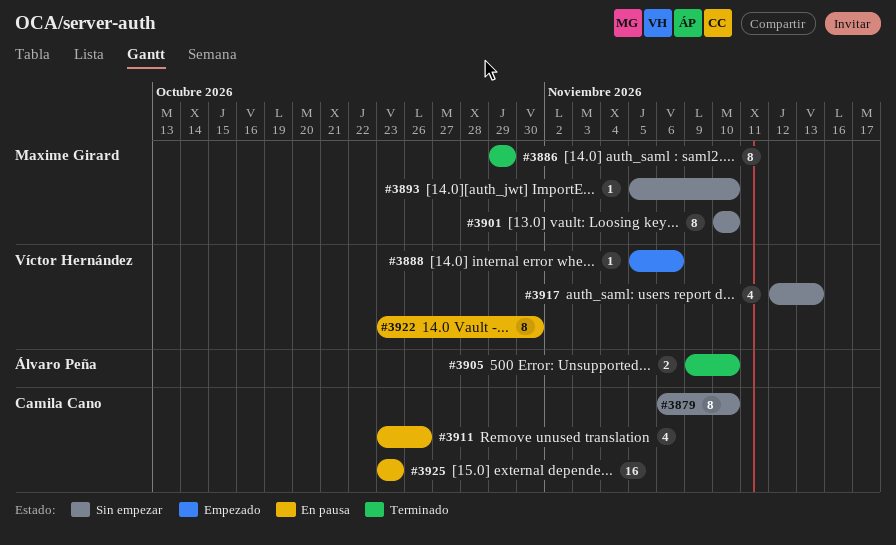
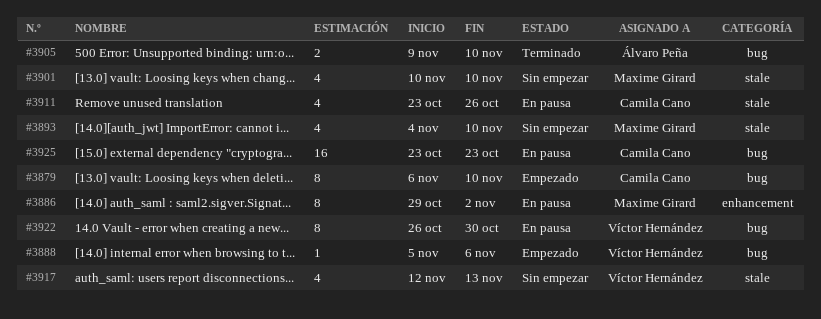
#3879, status: Sin empezar -> Empezado
#3886, status: Terminado -> En pausa
#3886, due: Oct 29 -> Nov 2
#3893, estimate: 1 -> 4
#3893, start: Nov 5 -> Nov 4
#3901, estimate: 8 -> 4
#3922, start: Oct 23 -> Oct 26

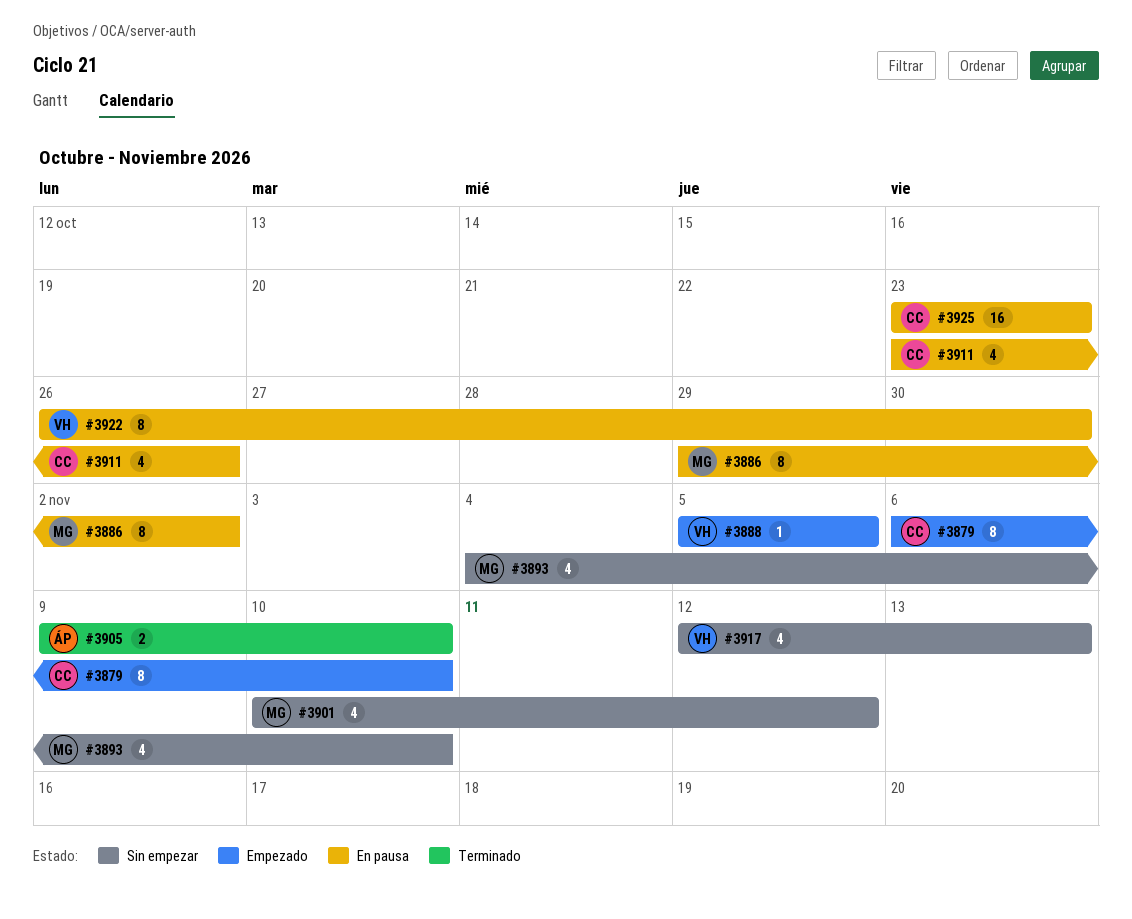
#3888, due: Nov 6 -> Nov 5
#3901, due: Nov 10 -> Nov 12

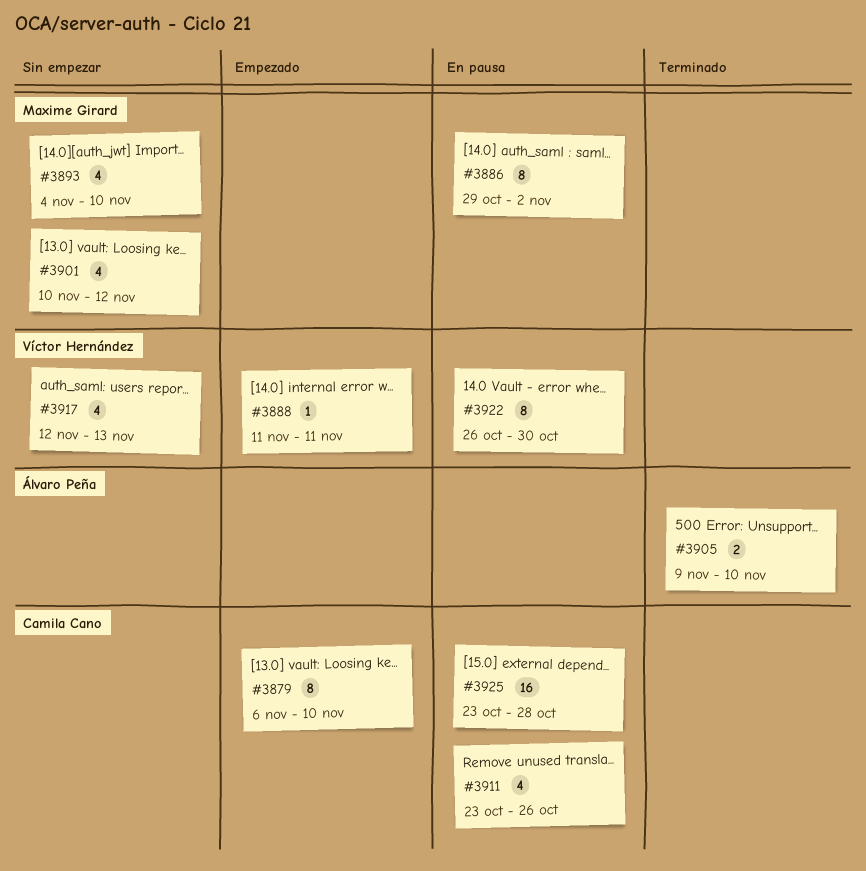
#3888, start: Nov 5 -> Nov 11
#3888, due: Nov 5 -> Nov 11
#3925, due: Oct 23 -> Oct 28

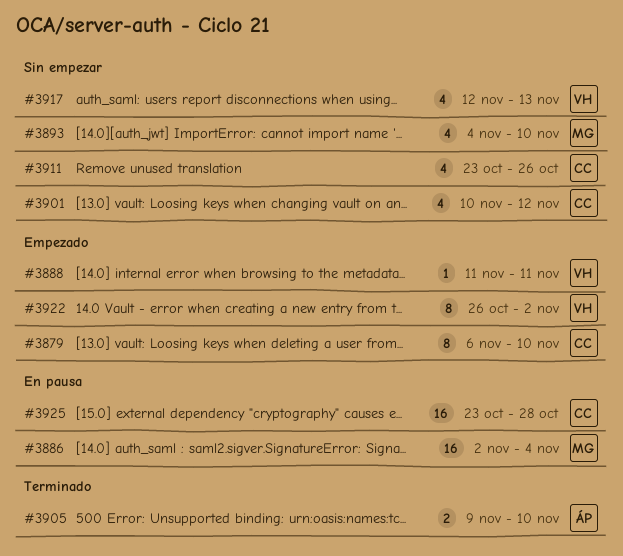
#3886, estimate: 8 -> 16
#3886, start: Oct 29 -> Nov 2
#3886, due: Nov 2 -> Nov 4
#3901, owner: Maxime Girard -> Camila Cano
#3911, status: En pausa -> Sin empezar
#3922, status: En pausa -> Empezado
#3922, due: Oct 30 -> Nov 2

